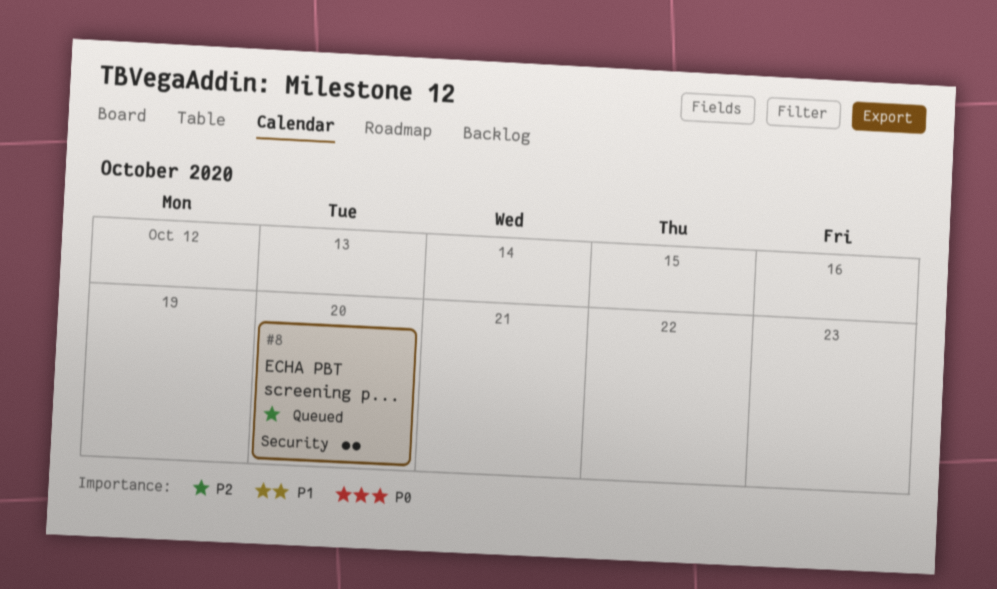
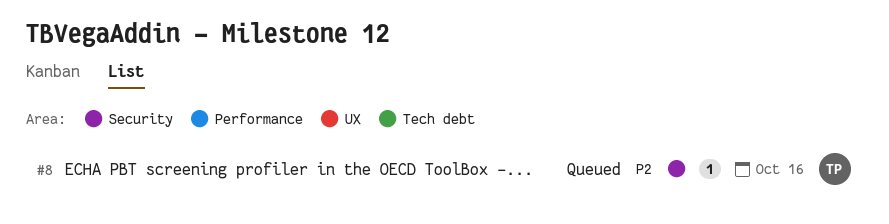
#8, estimate: 2 -> 1
#8, due: Oct 20 -> Oct 16

